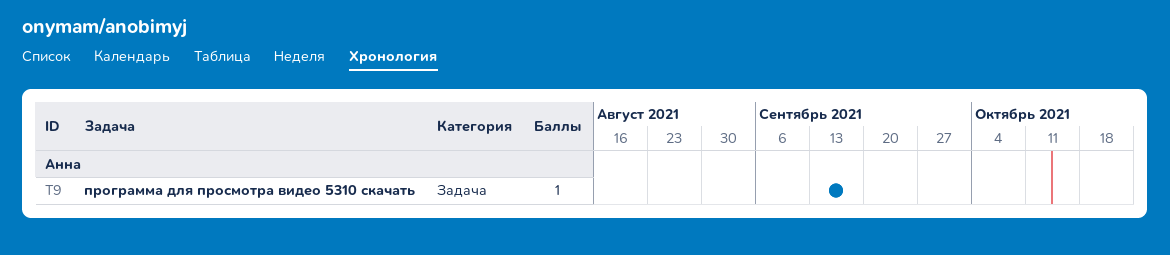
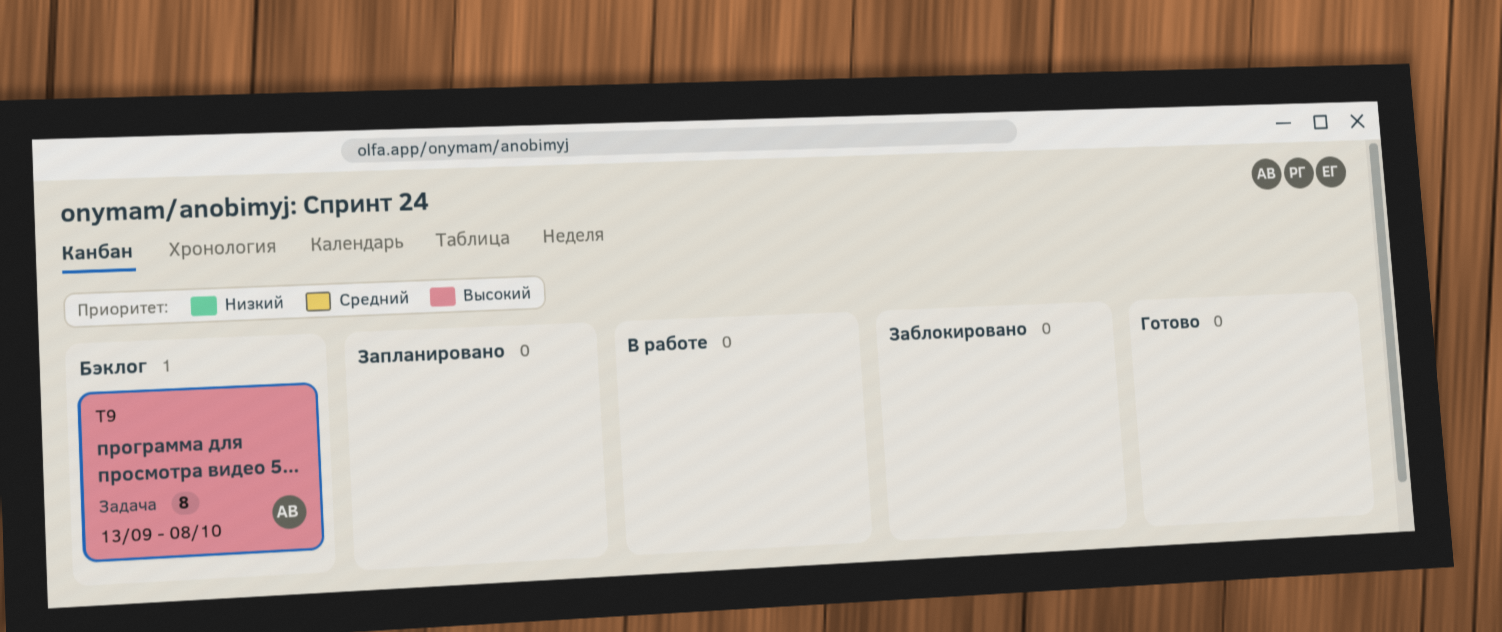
T9, estimate: 1 -> 8
T9, due: Sep 17 -> Oct 8

